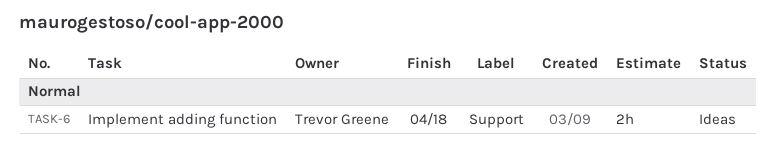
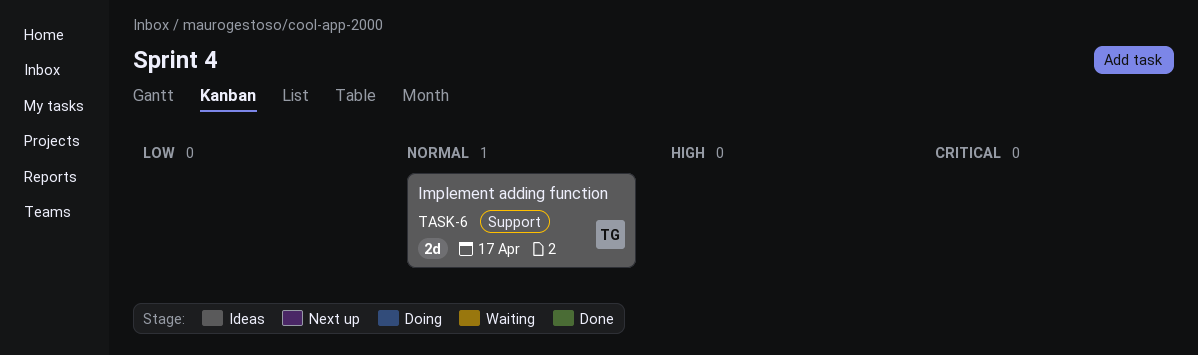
TASK-6, estimate: 2h -> 2d
TASK-6, due: Apr 18 -> Apr 17

